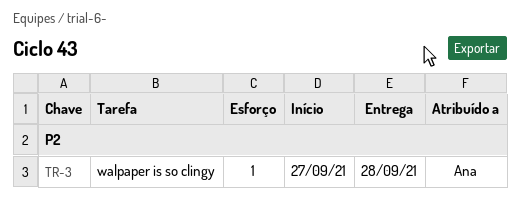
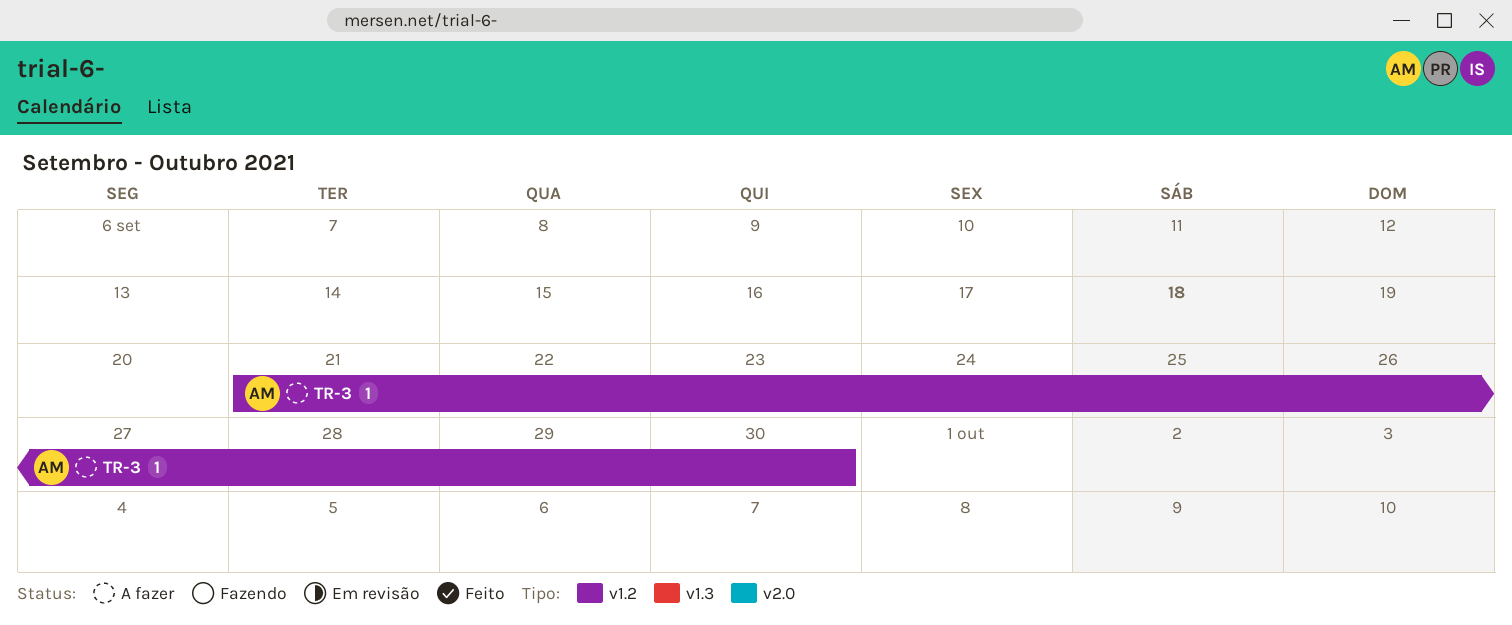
TR-3, start: Sep 27 -> Sep 21
TR-3, due: Sep 28 -> Sep 30

